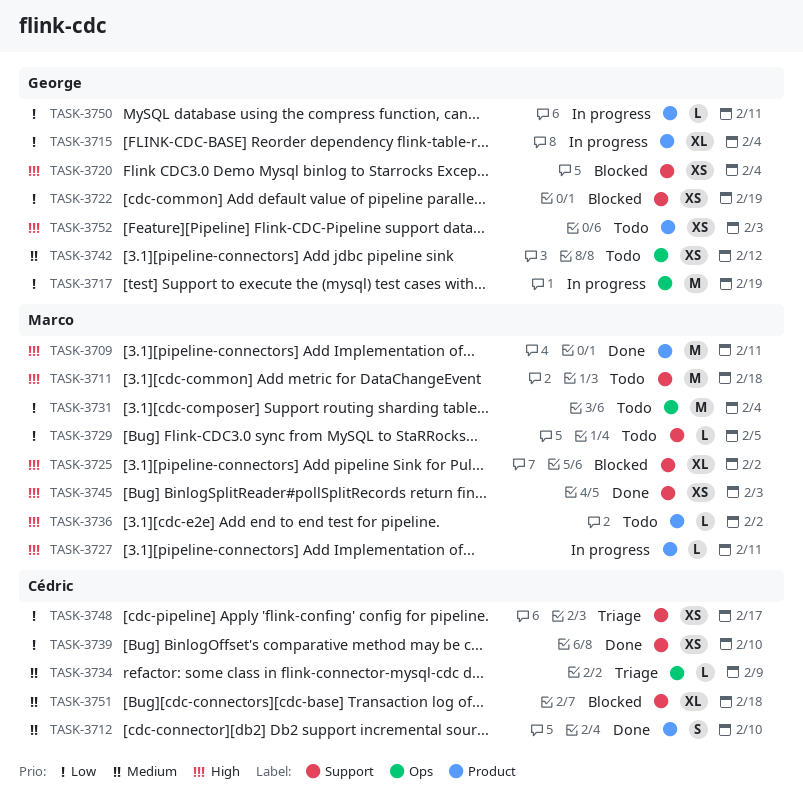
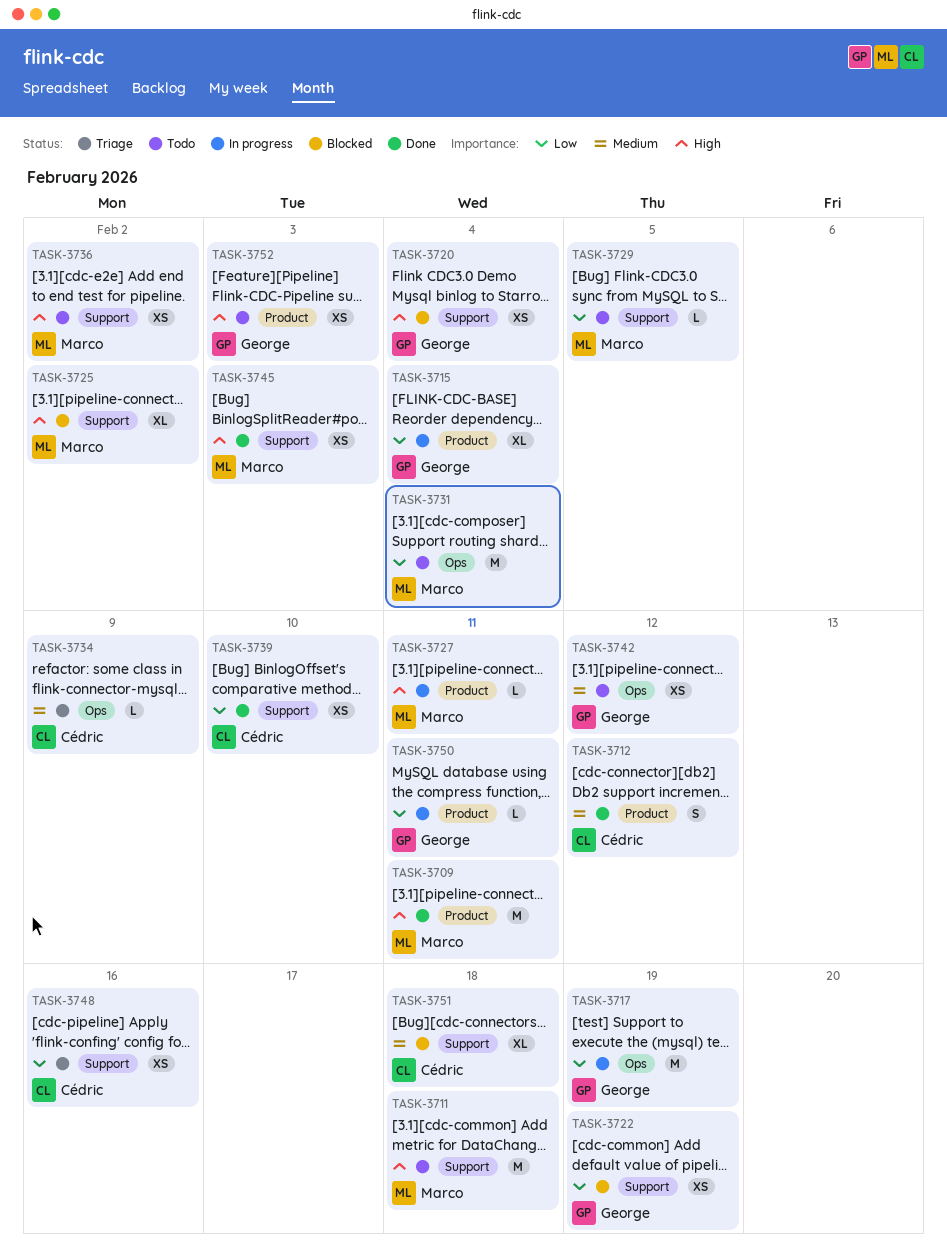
TASK-3712, due: Feb 10 -> Feb 12
TASK-3736, label: Product -> Support
TASK-3736, estimate: L -> XS
TASK-3748, due: Feb 17 -> Feb 16

